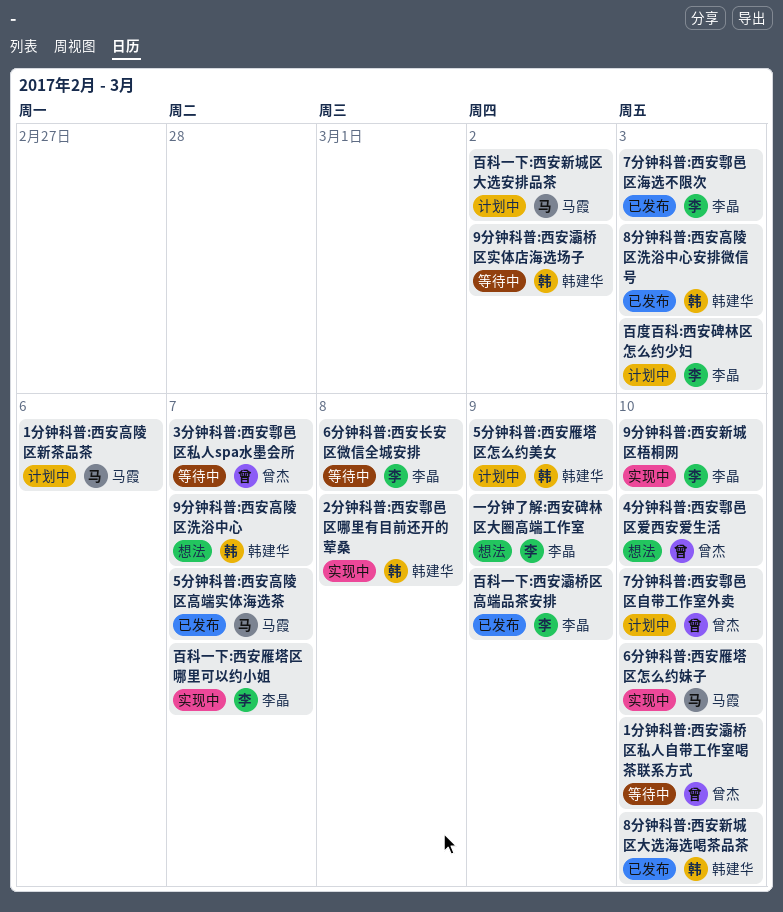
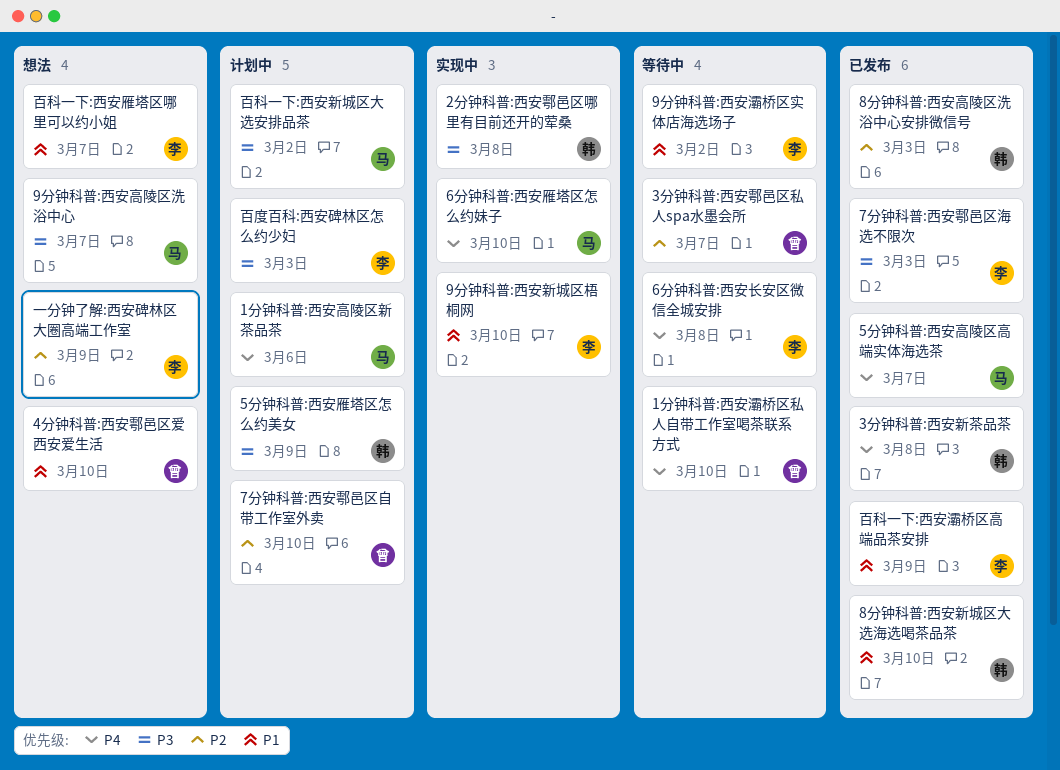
3分钟科普:西安新茶品茶: none -> present
9分钟科普:西安灞桥区实体店海选场子, owner: 韩建华 -> 李晶
9分钟科普:西安高陵区洗浴中心, owner: 韩建华 -> 马霞
百科一下:西安雁塔区哪里可以约小姐, status: 实现中 -> 想法

